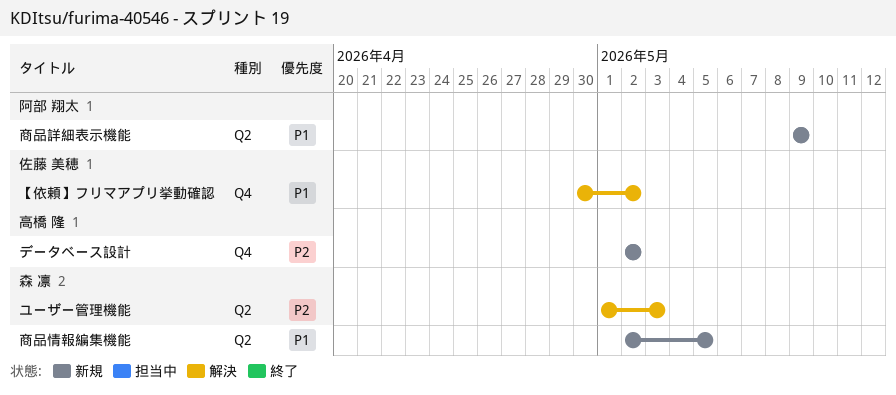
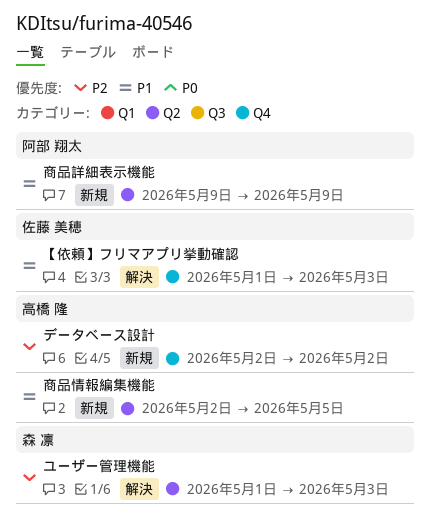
【依頼】フリマアプリ挙動確認, start: Apr 30 -> May 1
【依頼】フリマアプリ挙動確認, due: May 2 -> May 3
商品情報編集機能, owner: 森 凛 -> 高橋 隆

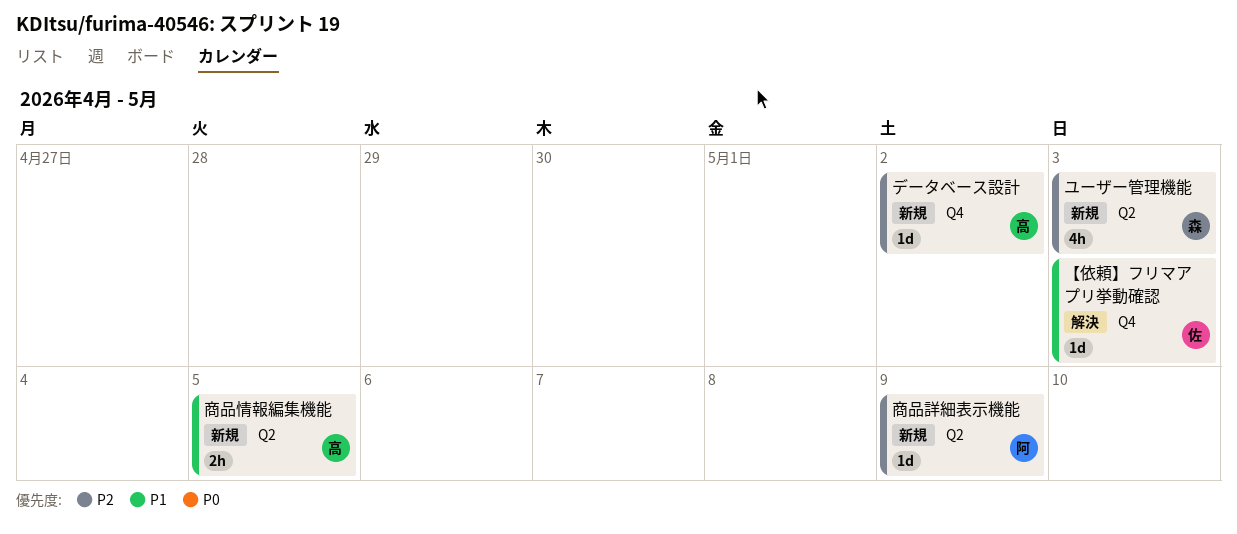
ユーザー管理機能, status: 解決 -> 新規
商品詳細表示機能, priority: P1 -> P2

